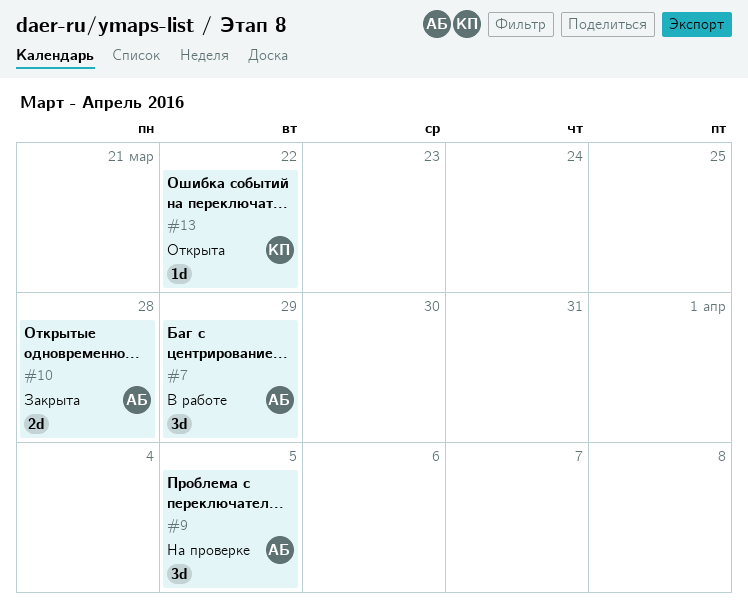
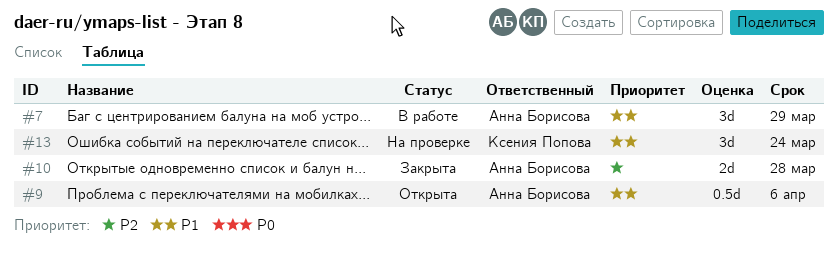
#9, status: На проверке -> Открыта
#9, estimate: 3d -> 0.5d
#9, due: Apr 5 -> Apr 6
#13, status: Открыта -> На проверке
#13, estimate: 1d -> 3d
#13, due: Mar 22 -> Mar 24

